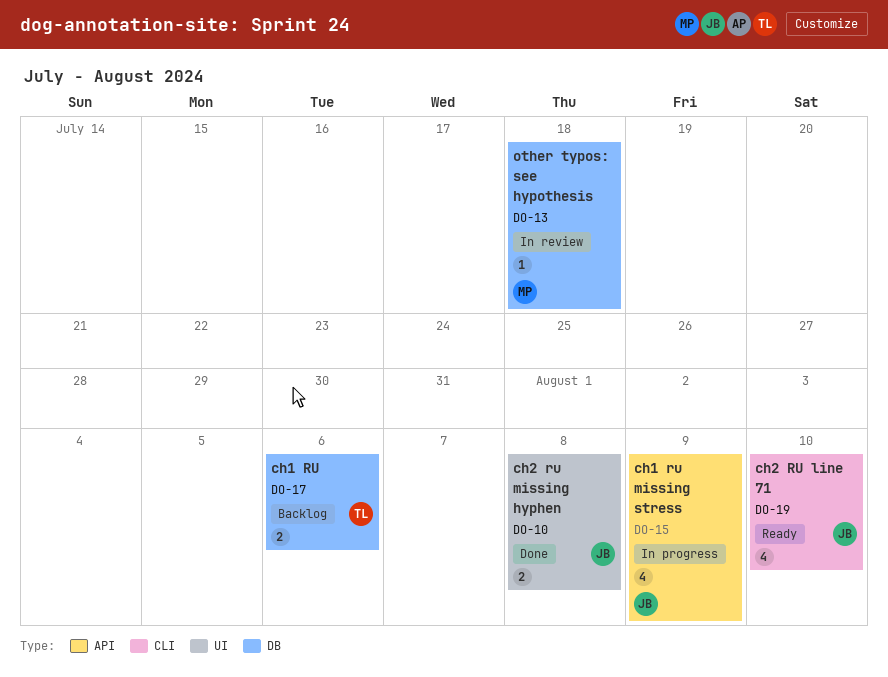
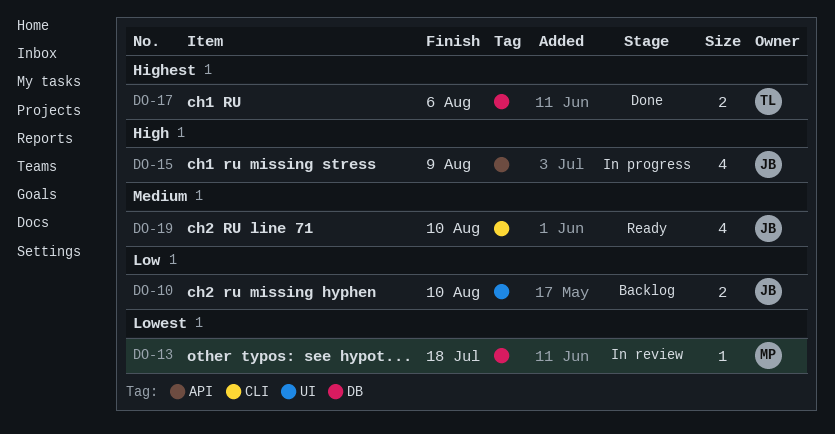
DO-10, status: Done -> Backlog
DO-10, due: Aug 8 -> Aug 10
DO-17, status: Backlog -> Done

